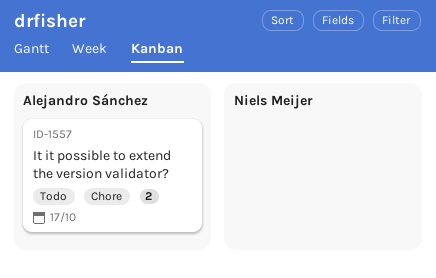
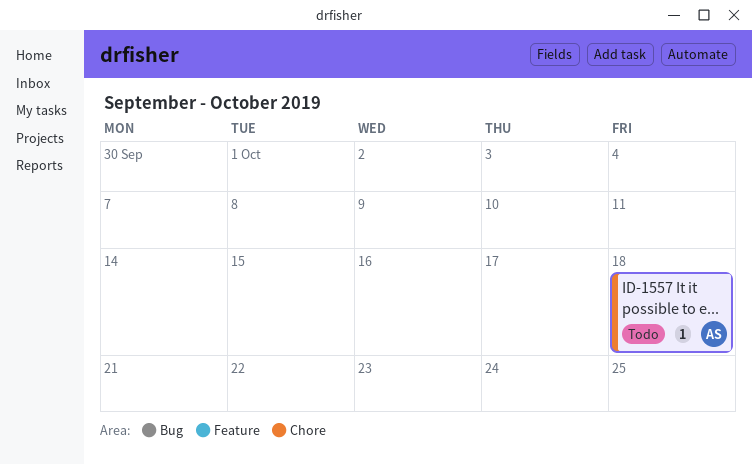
ID-1557, estimate: 2 -> 1
ID-1557, due: Oct 17 -> Oct 18

